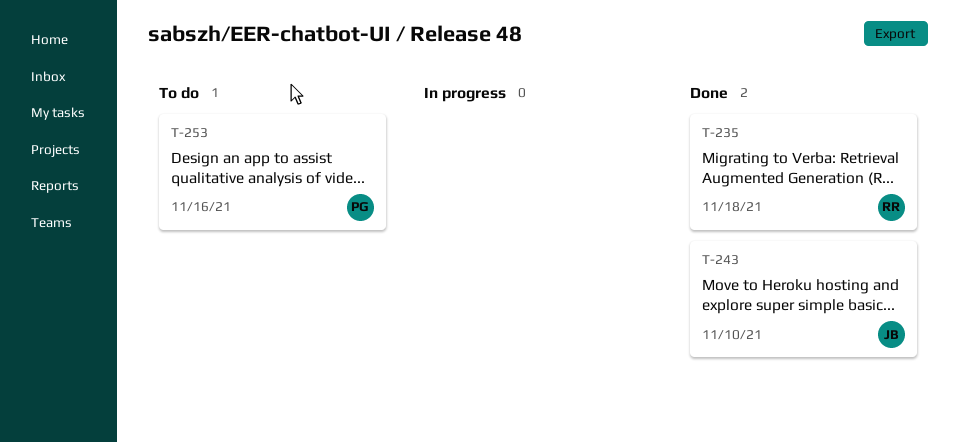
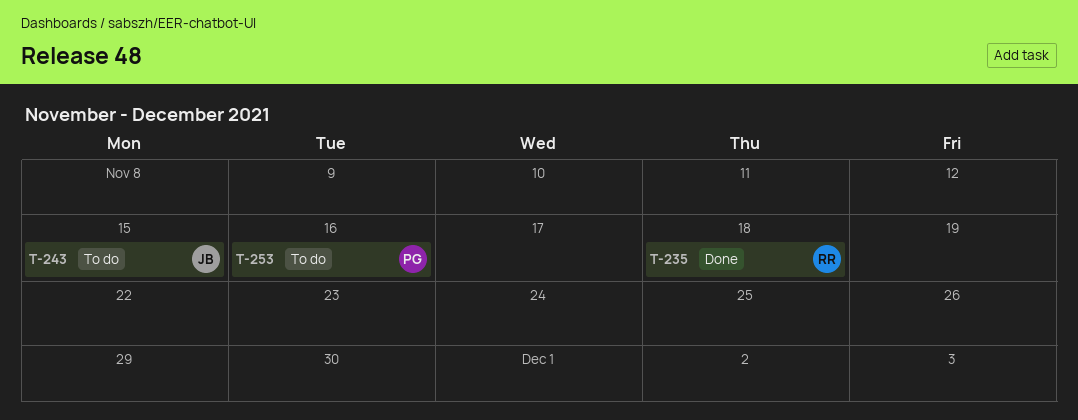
T-243, status: Done -> To do
T-243, due: Nov 10 -> Nov 15

